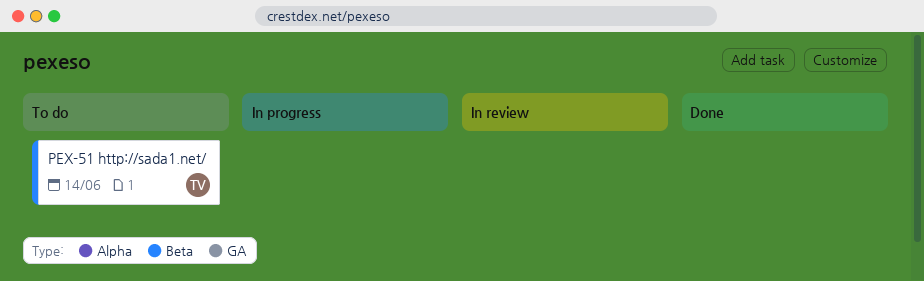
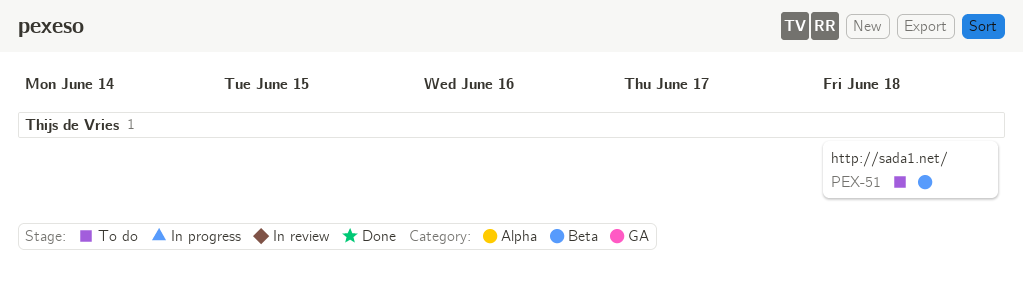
PEX-51, due: Jun 14 -> Jun 18

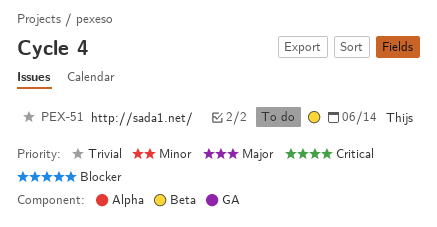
PEX-51, due: Jun 18 -> Jun 14

